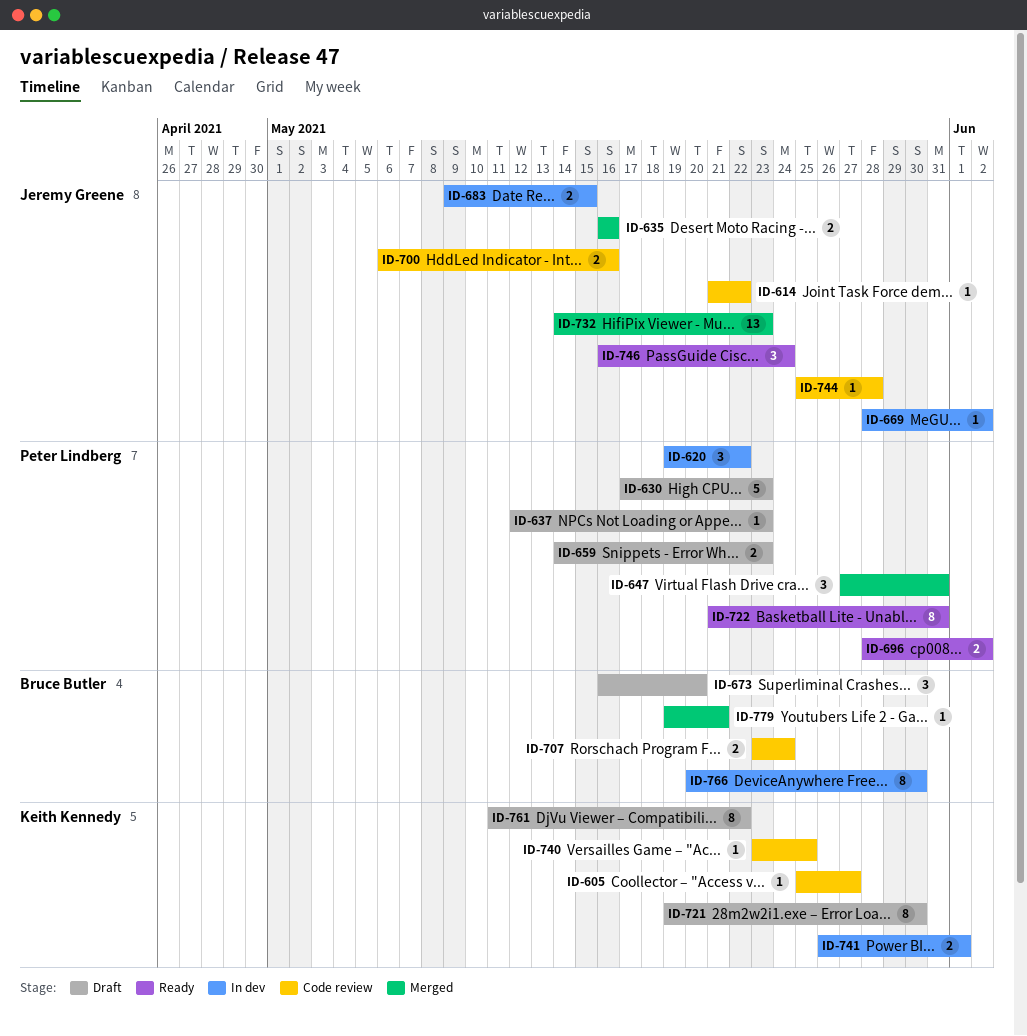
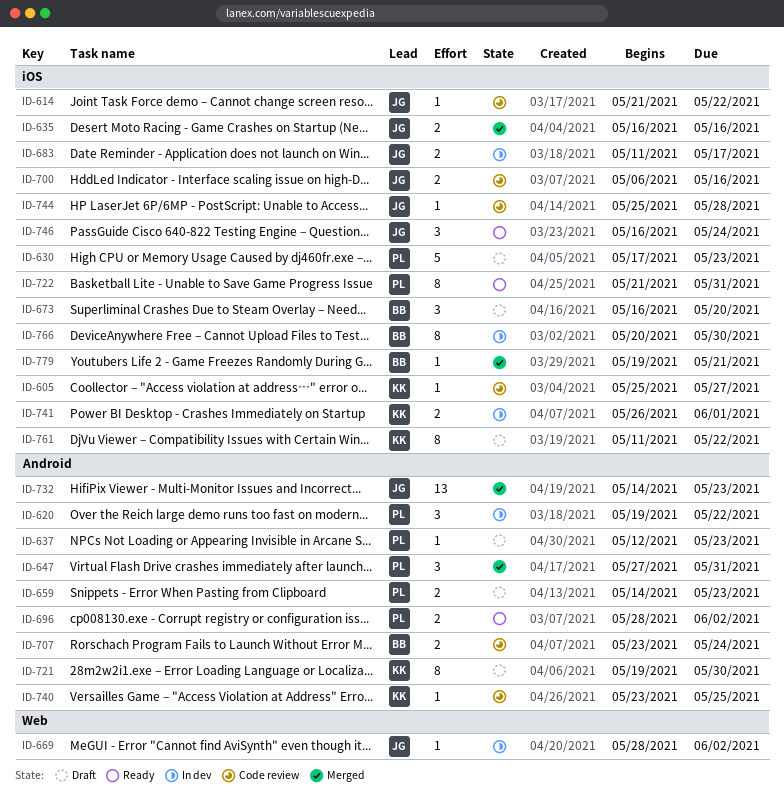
ID-683, start: May 9 -> May 11
ID-683, due: May 15 -> May 17

